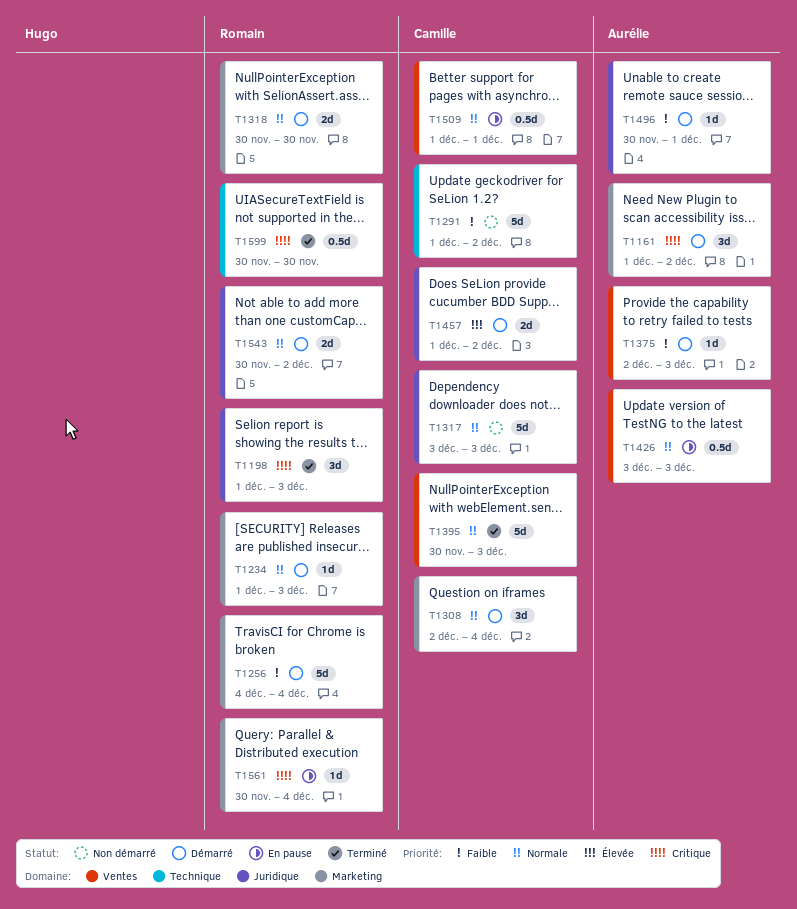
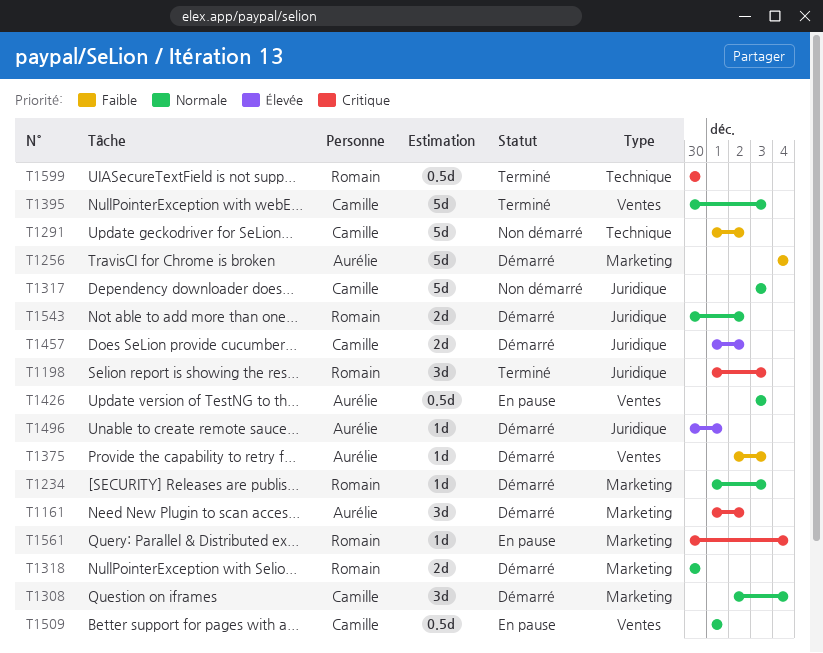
T1256, owner: Romain -> Aurélie
T1496, priority: Faible -> Élevée

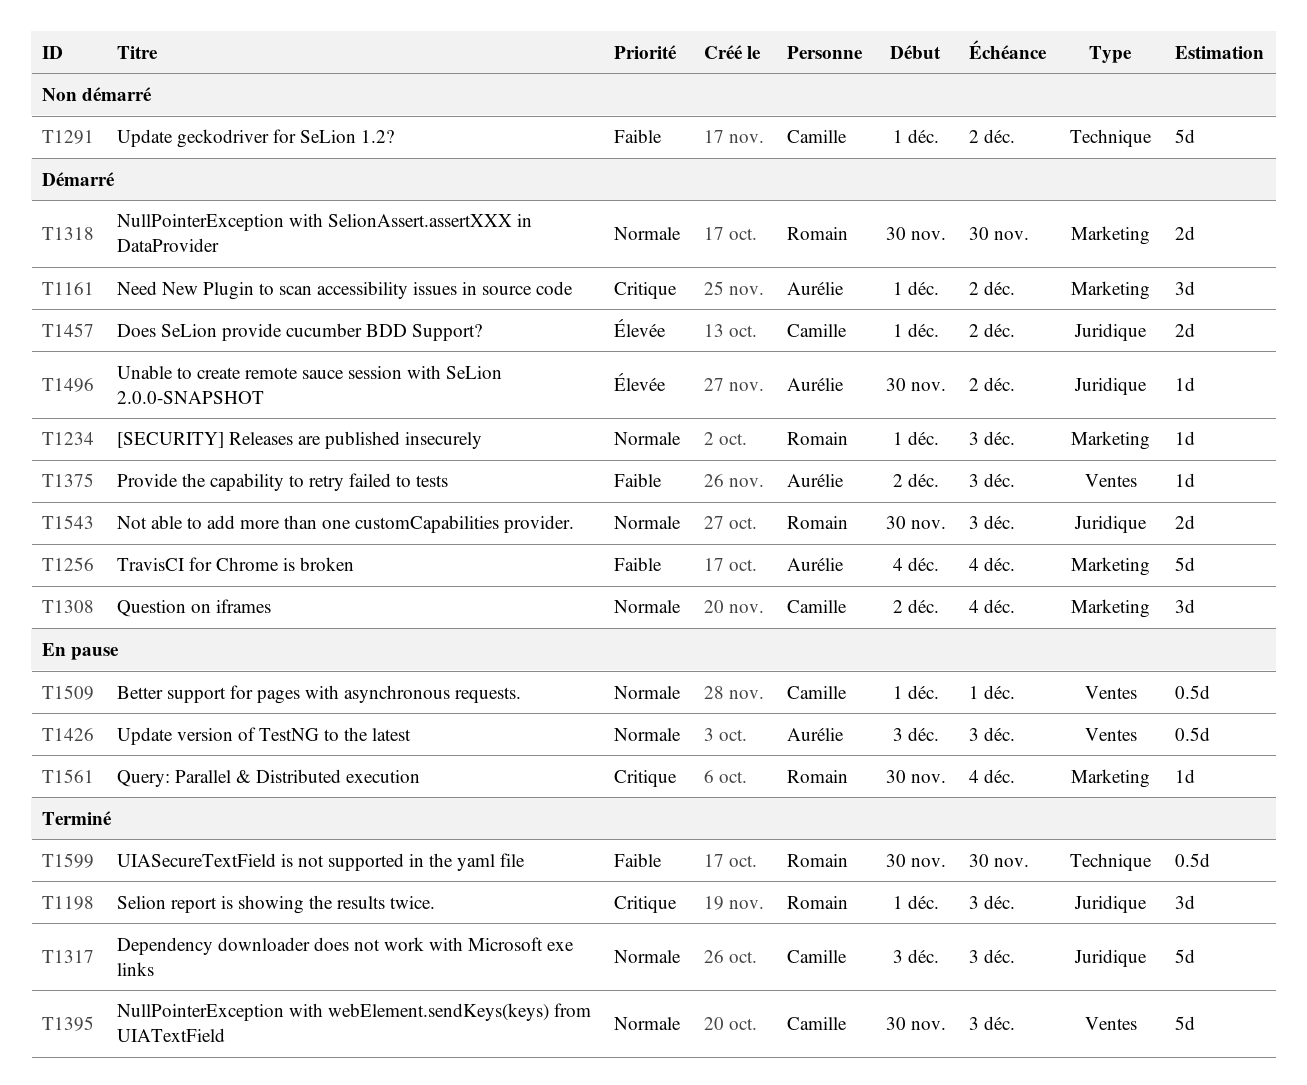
T1317, status: Non démarré -> Terminé
T1496, due: Dec 1 -> Dec 2
T1543, due: Dec 2 -> Dec 3
T1599, priority: Critique -> Faible

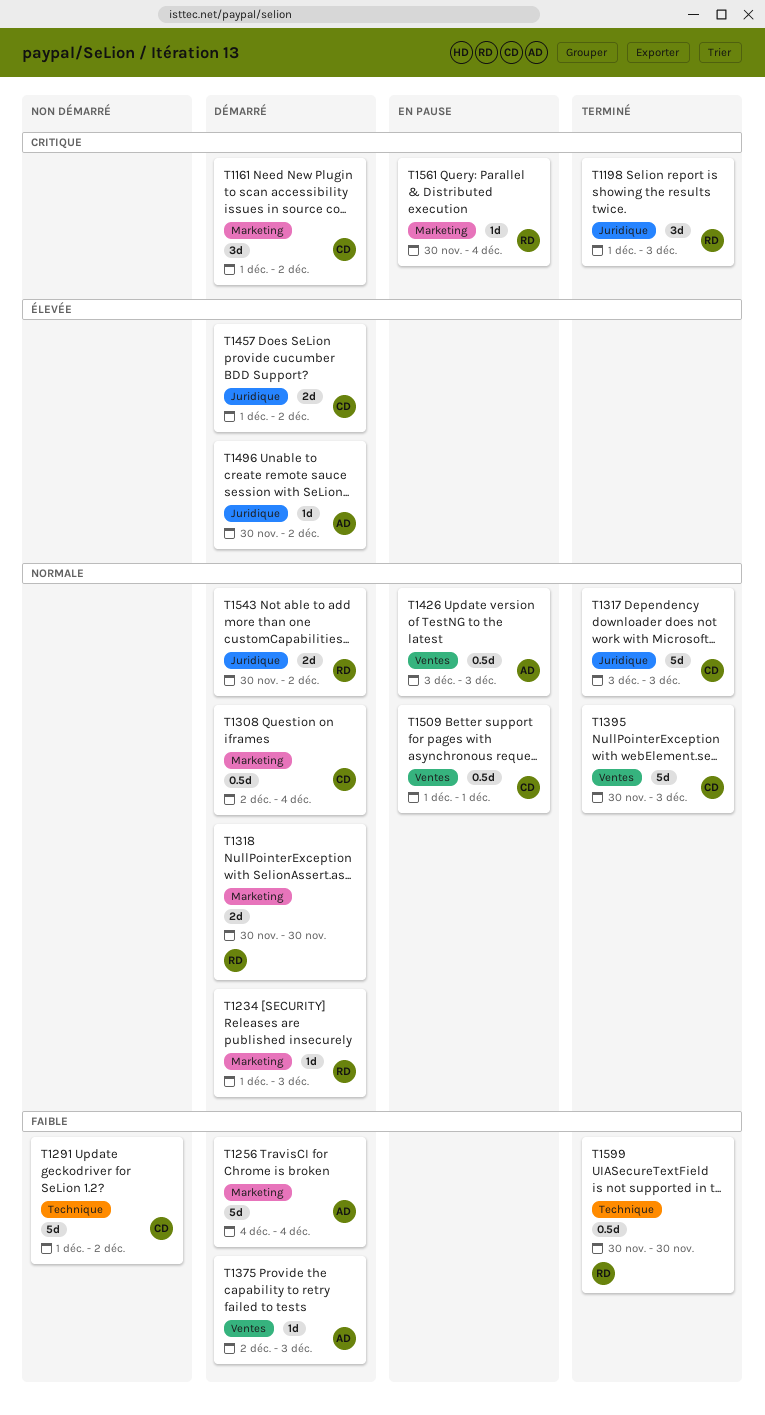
T1161, owner: Aurélie -> Camille
T1308, estimate: 3d -> 0.5d
T1543, due: Dec 3 -> Dec 2

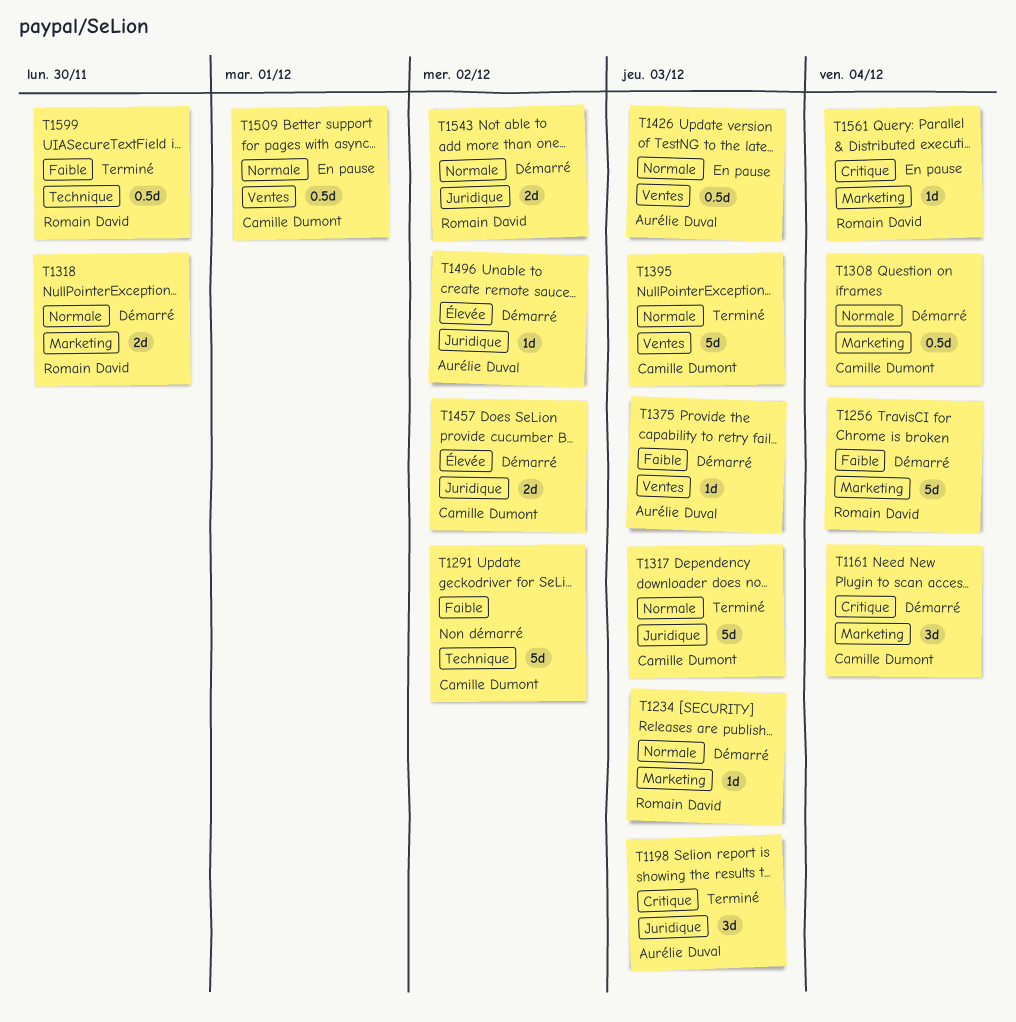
T1161, due: Dec 2 -> Dec 4
T1198, owner: Romain David -> Aurélie Duval
T1256, owner: Aurélie Duval -> Romain David

